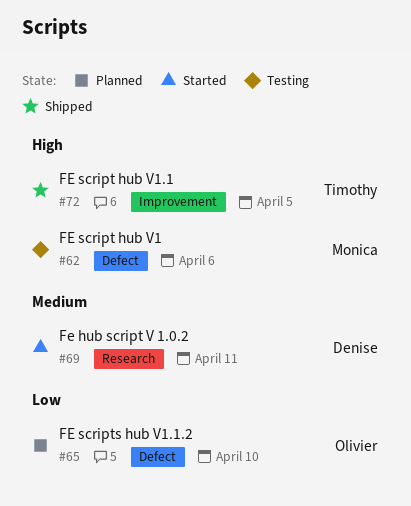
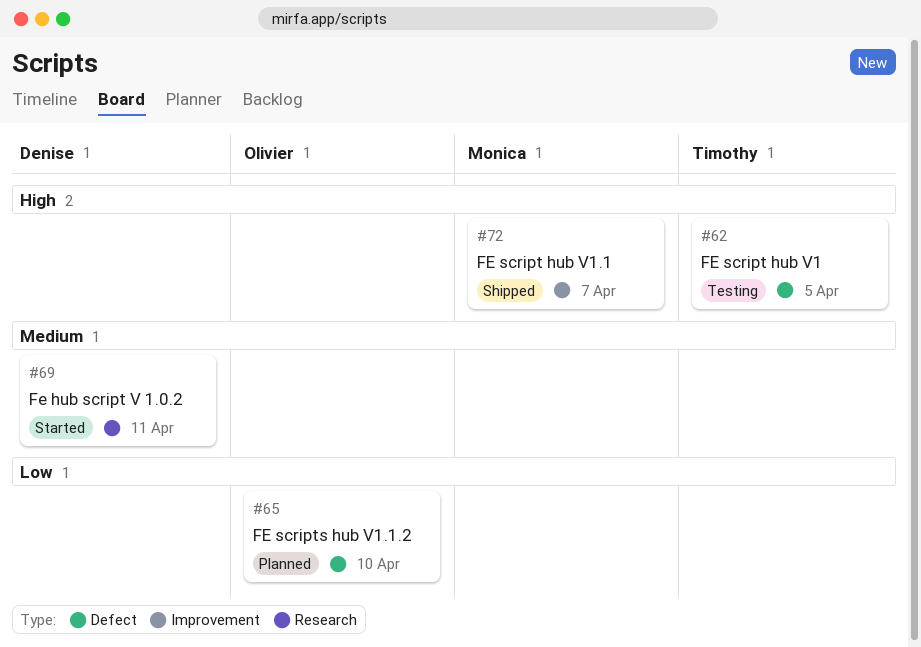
#62, owner: Monica -> Timothy
#62, due: Apr 6 -> Apr 5
#72, owner: Timothy -> Monica
#72, due: Apr 5 -> Apr 7

